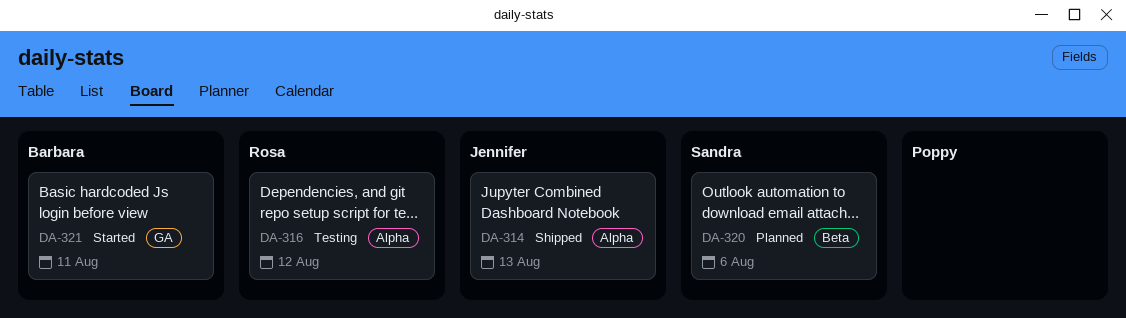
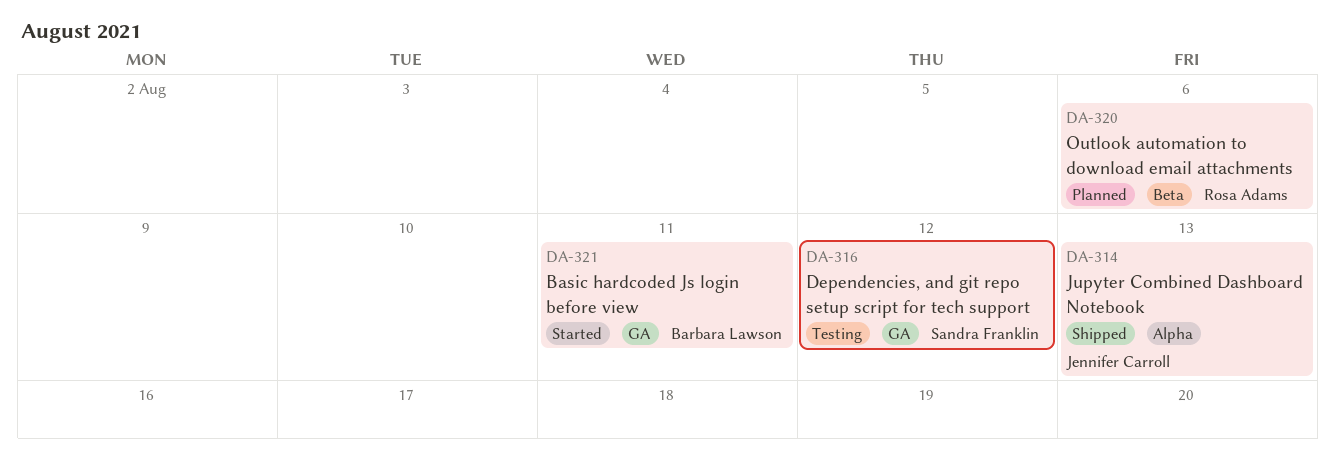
DA-316, owner: Rosa Adams -> Sandra Franklin
DA-316, label: Alpha -> GA
DA-320, owner: Sandra Franklin -> Rosa Adams

